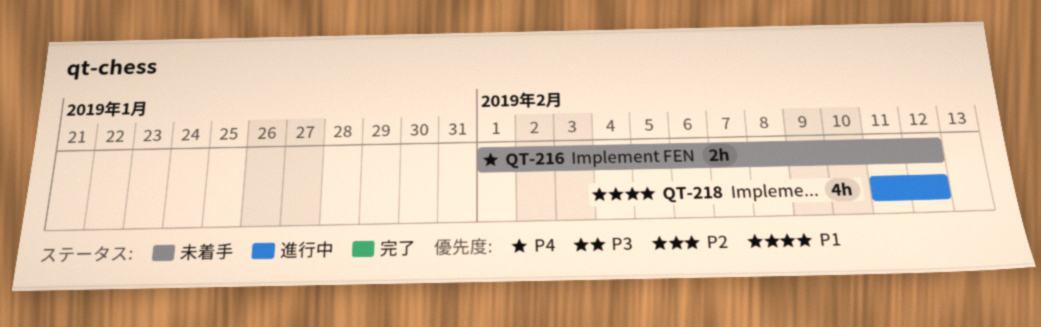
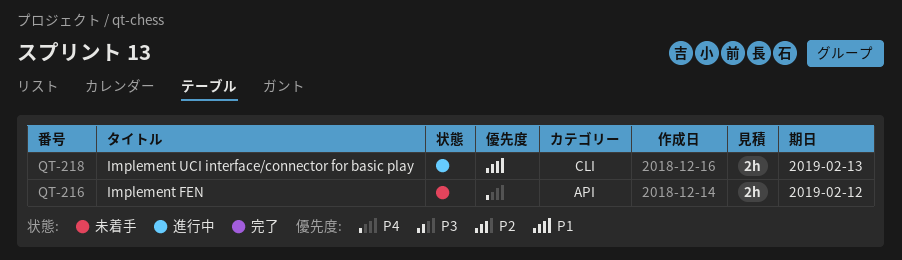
QT-218, estimate: 4h -> 2h
QT-218, due: Feb 12 -> Feb 13

